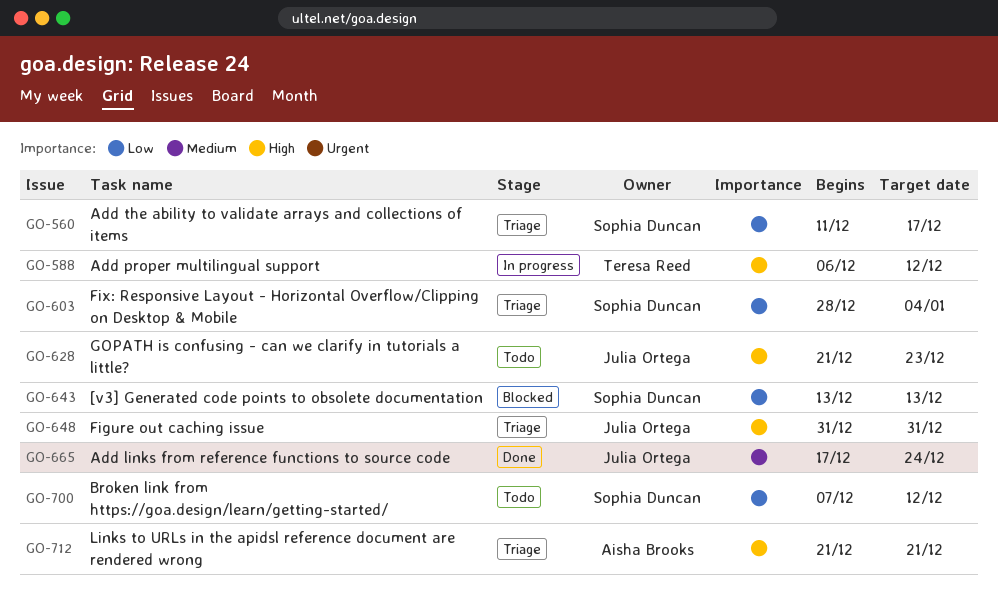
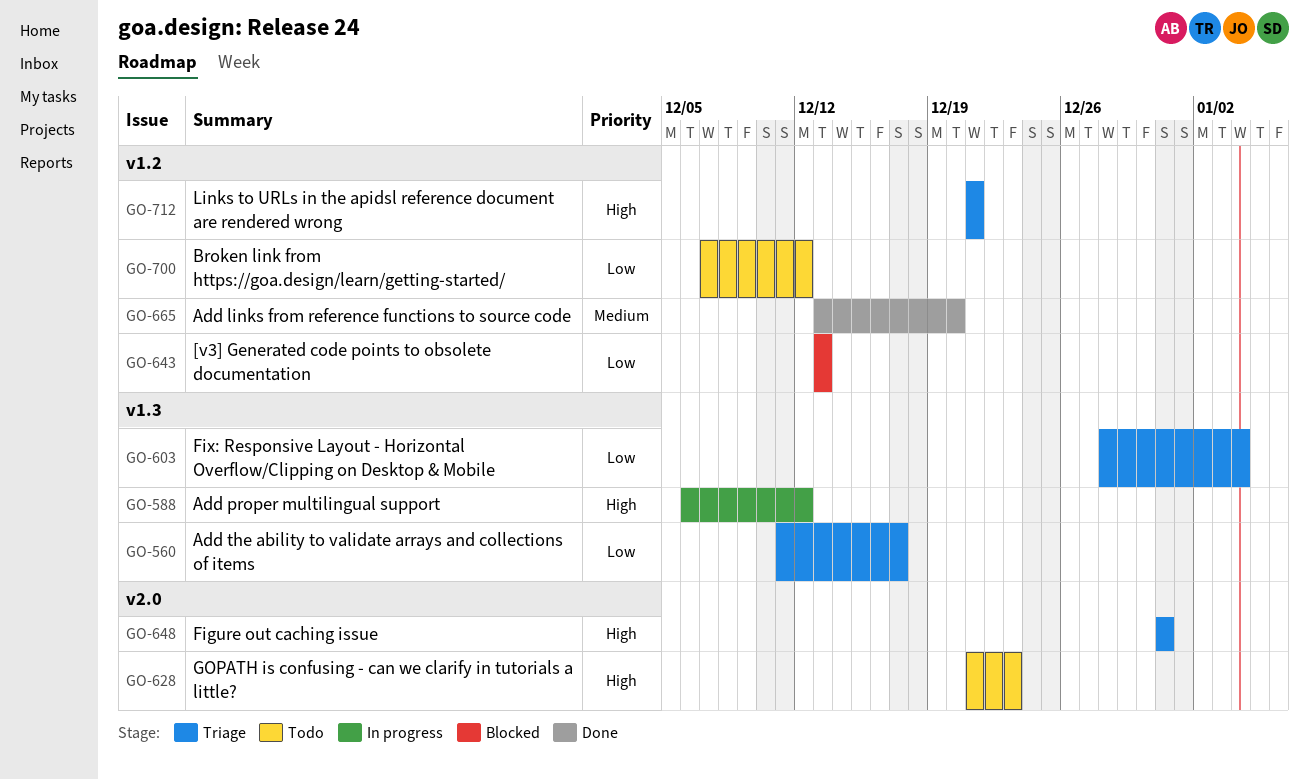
GO-665, start: Dec 17 -> Dec 13
GO-665, due: Dec 24 -> Dec 20

